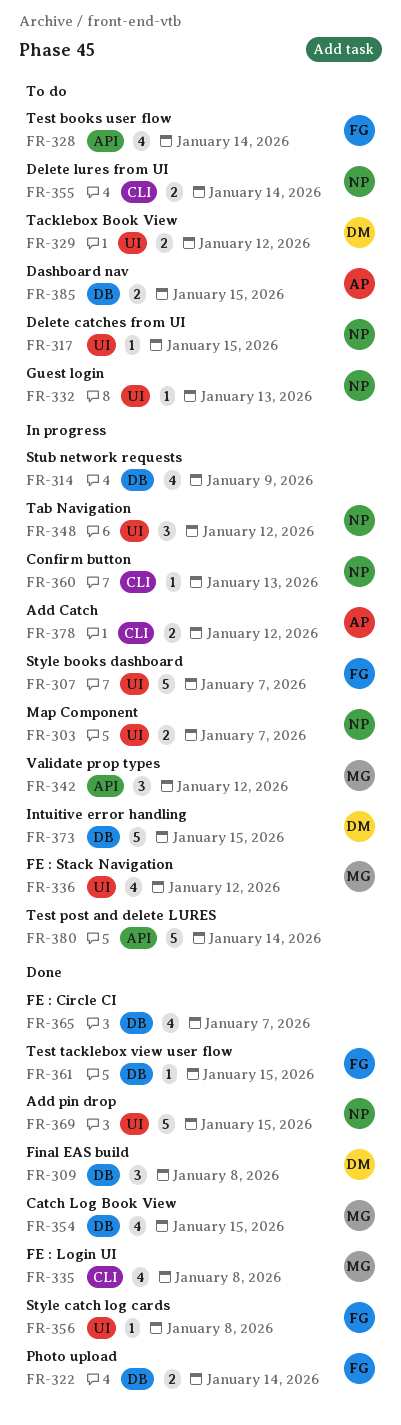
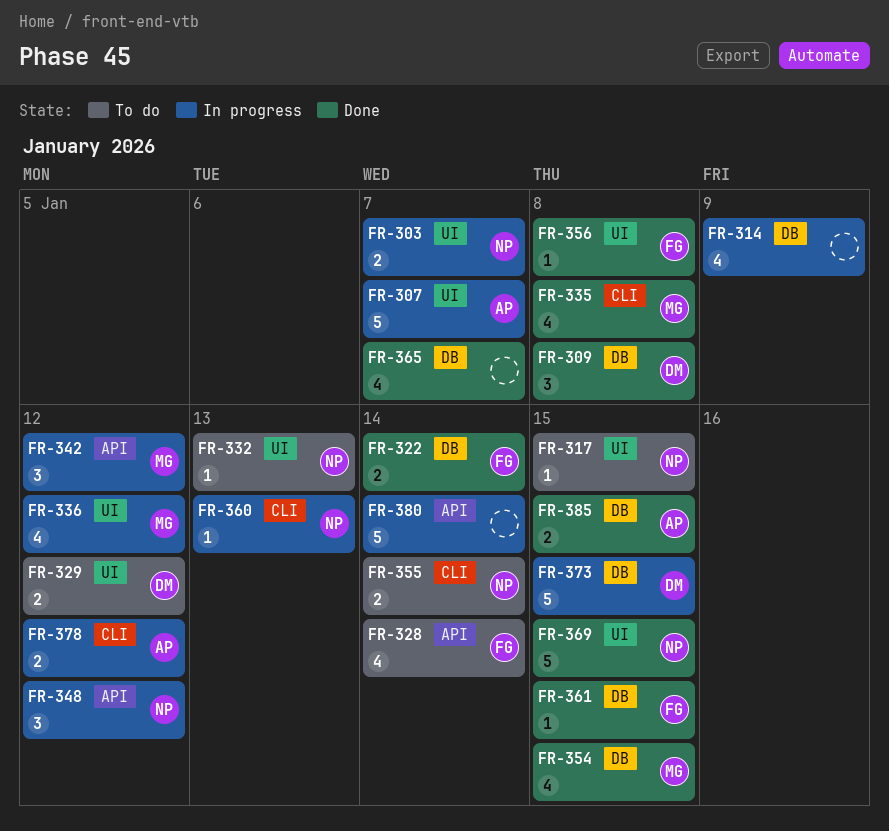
FR-307, owner: FG -> AP
FR-348, label: UI -> API
FR-385, status: To do -> Done

